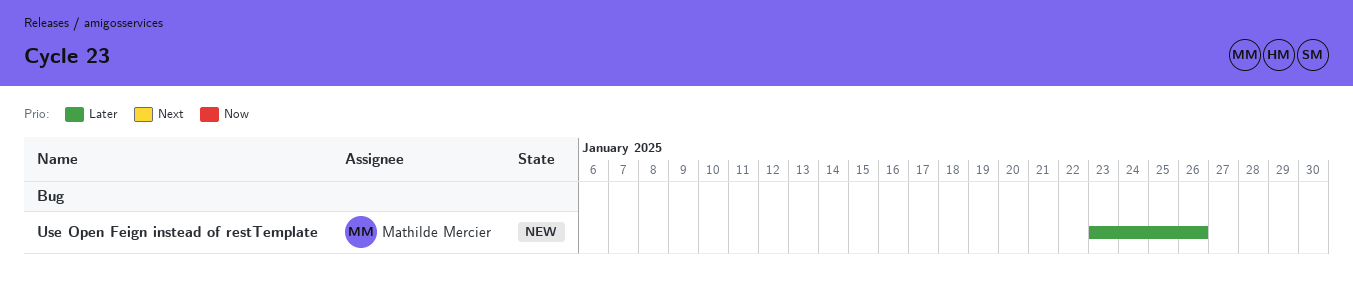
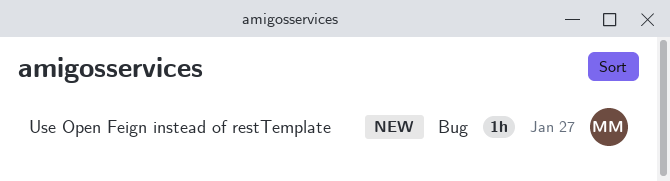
Use Open Feign instead of restTemplate, due: Jan 26 -> Jan 27

